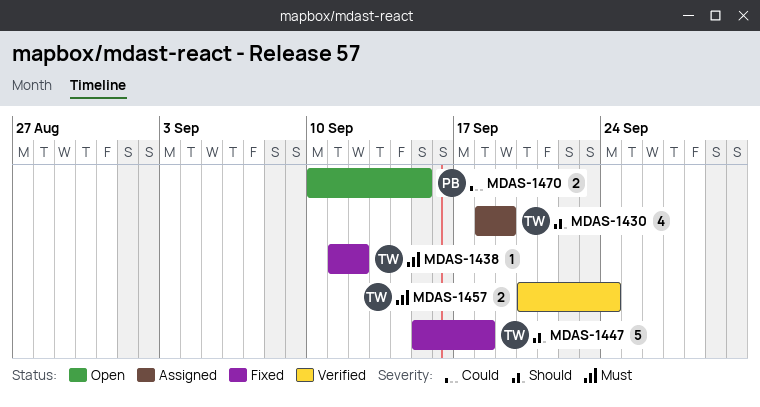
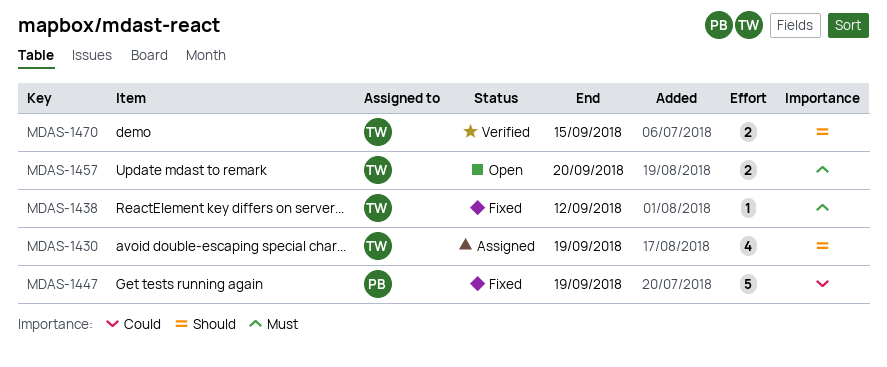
MDAS-1447, owner: TW -> PB
MDAS-1447, priority: Should -> Could
MDAS-1447, due: Sep 18 -> Sep 19
MDAS-1457, status: Verified -> Open
MDAS-1457, due: Sep 24 -> Sep 20
MDAS-1470, status: Open -> Verified
MDAS-1470, owner: PB -> TW
MDAS-1470, priority: Could -> Should

